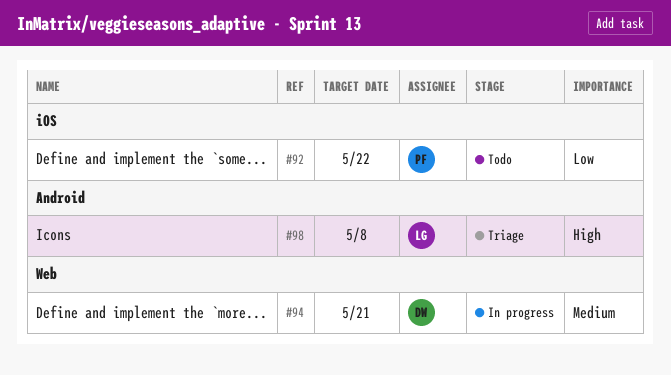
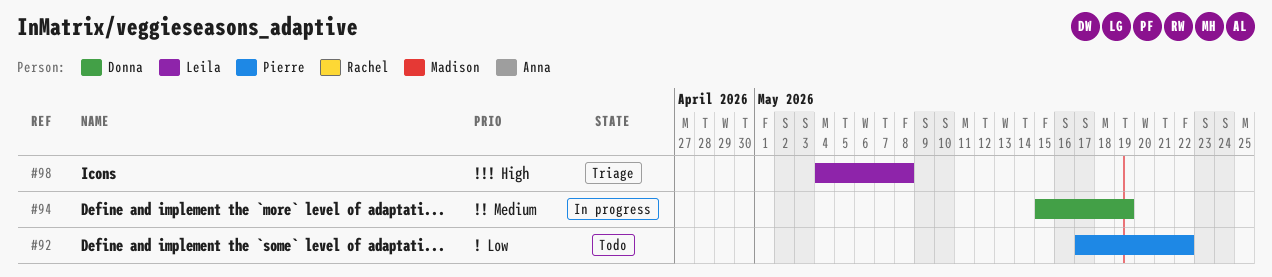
#94, due: May 21 -> May 19

